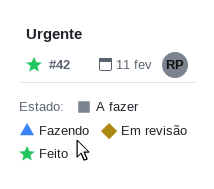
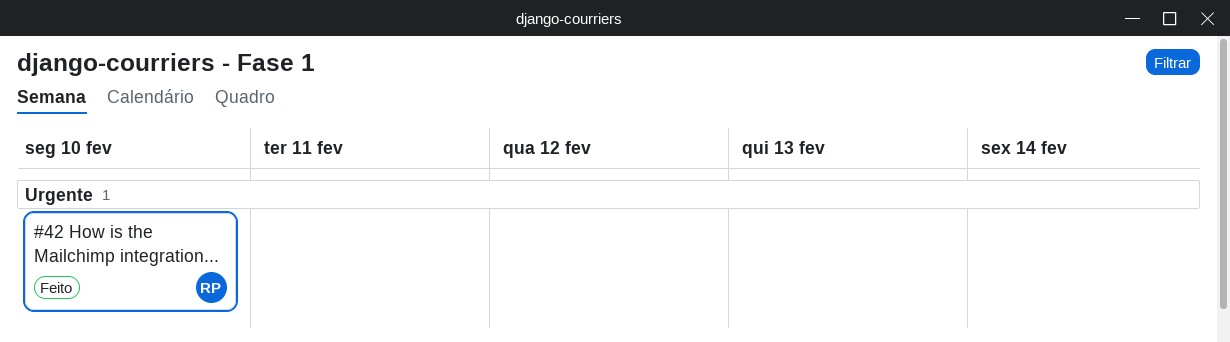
#42, due: Feb 11 -> Feb 10

